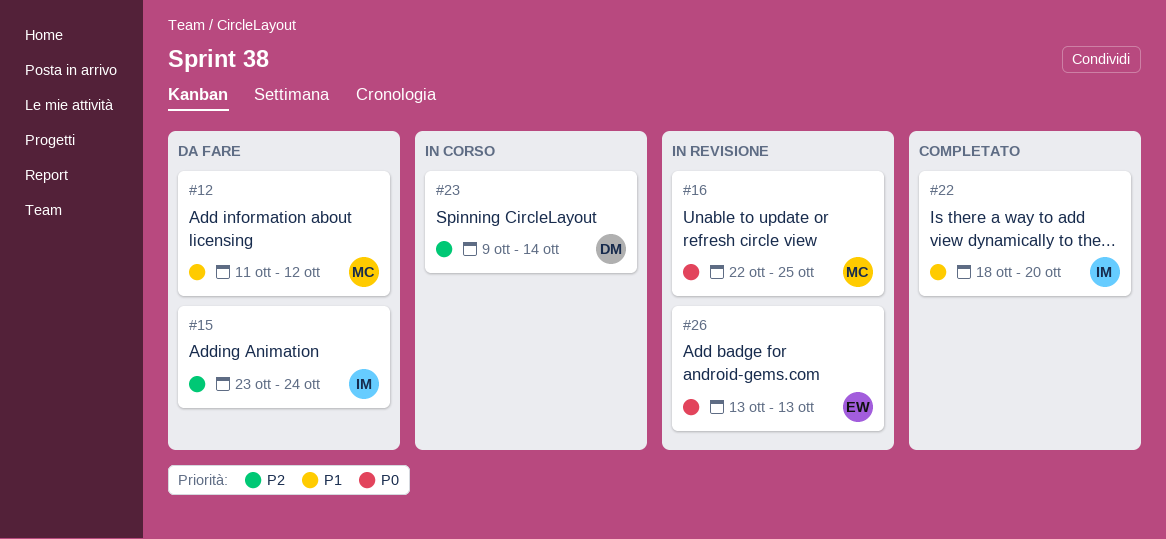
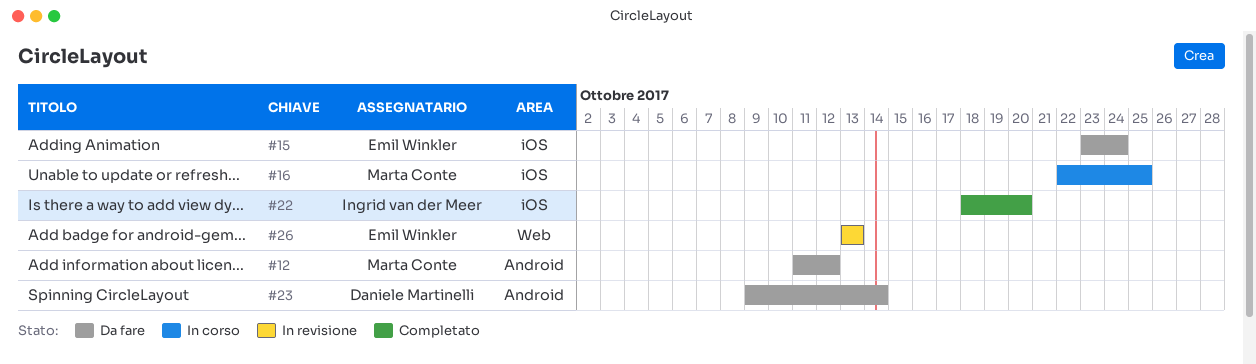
#15, owner: Ingrid van der Meer -> Emil Winkler
#16, status: In revisione -> In corso
#23, status: In corso -> Da fare

